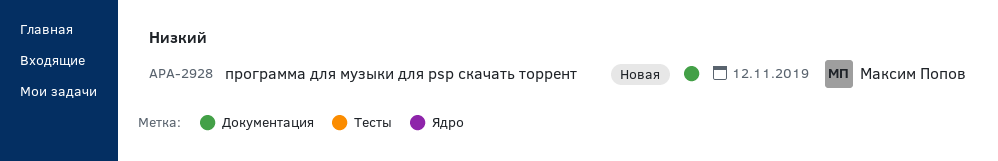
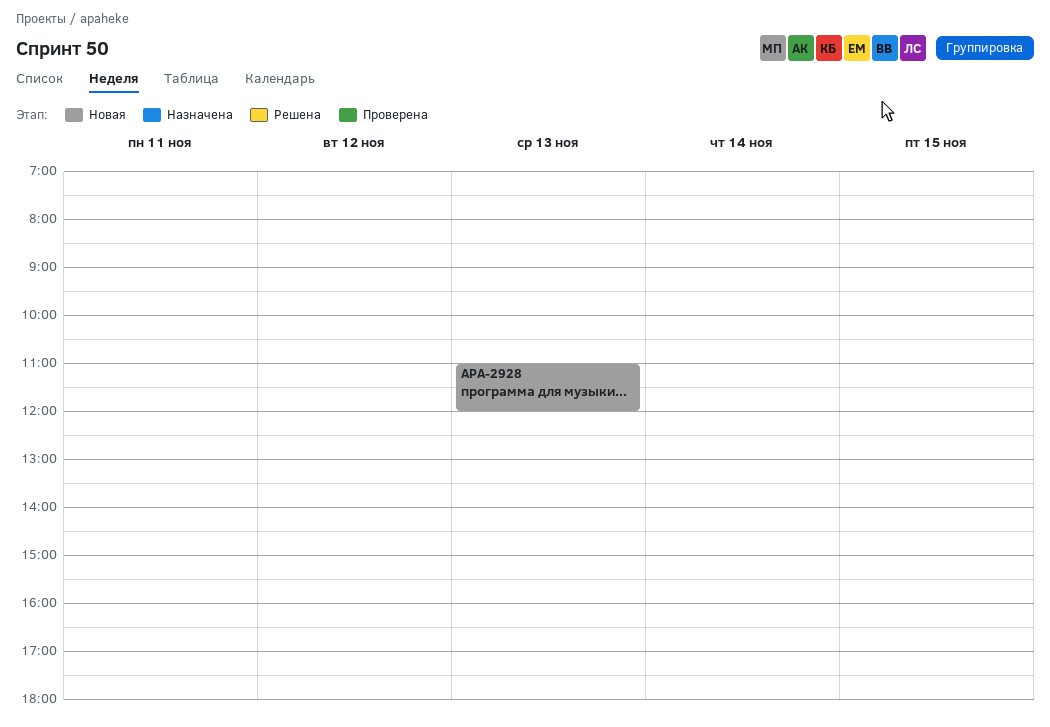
APA-2928, day: Nov 12 -> Nov 13

